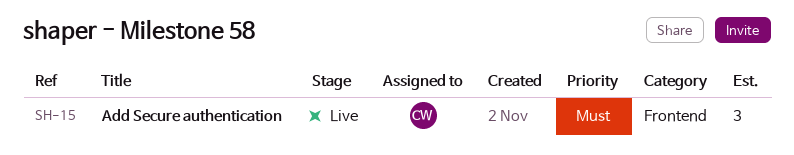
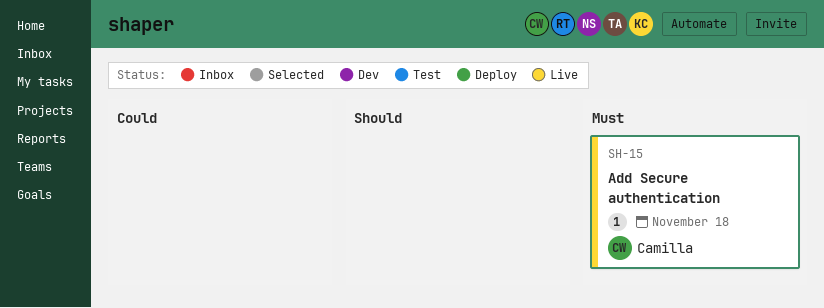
SH-15, estimate: 3 -> 1

